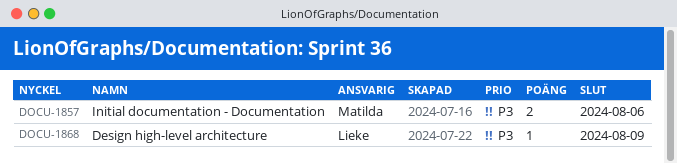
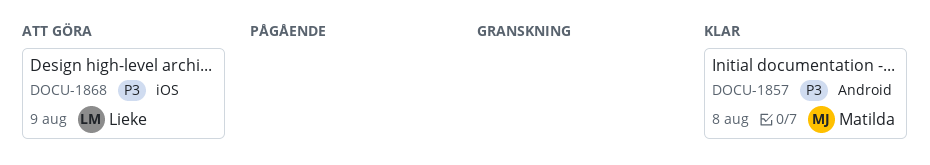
DOCU-1857, due: Aug 6 -> Aug 8

